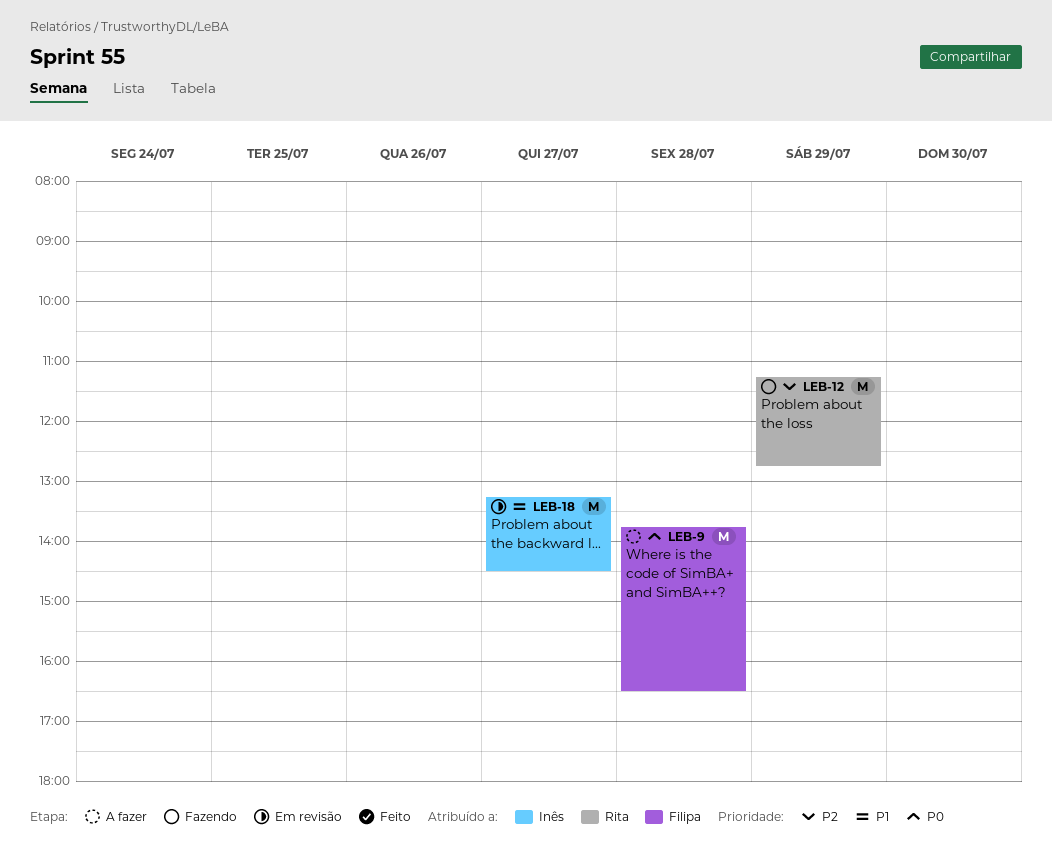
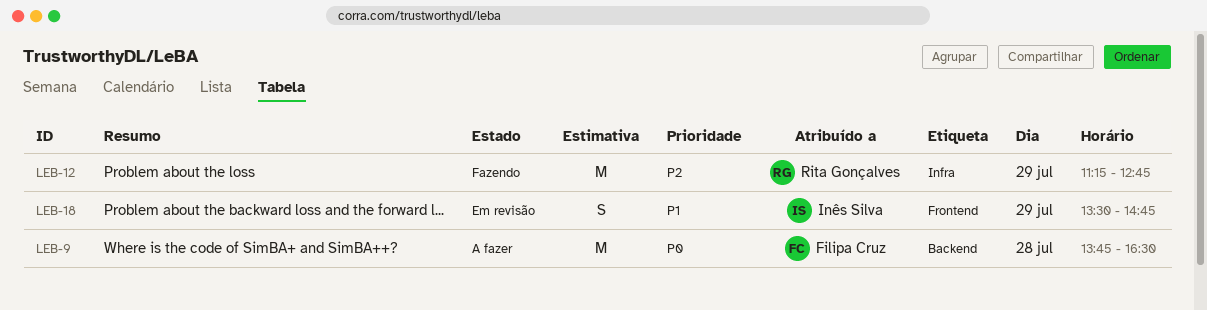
LEB-18, estimate: M -> S
LEB-18, day: Jul 27 -> Jul 29
LEB-18, begins: 13:15 -> 13:30
LEB-18, ends: 14:30 -> 14:45

